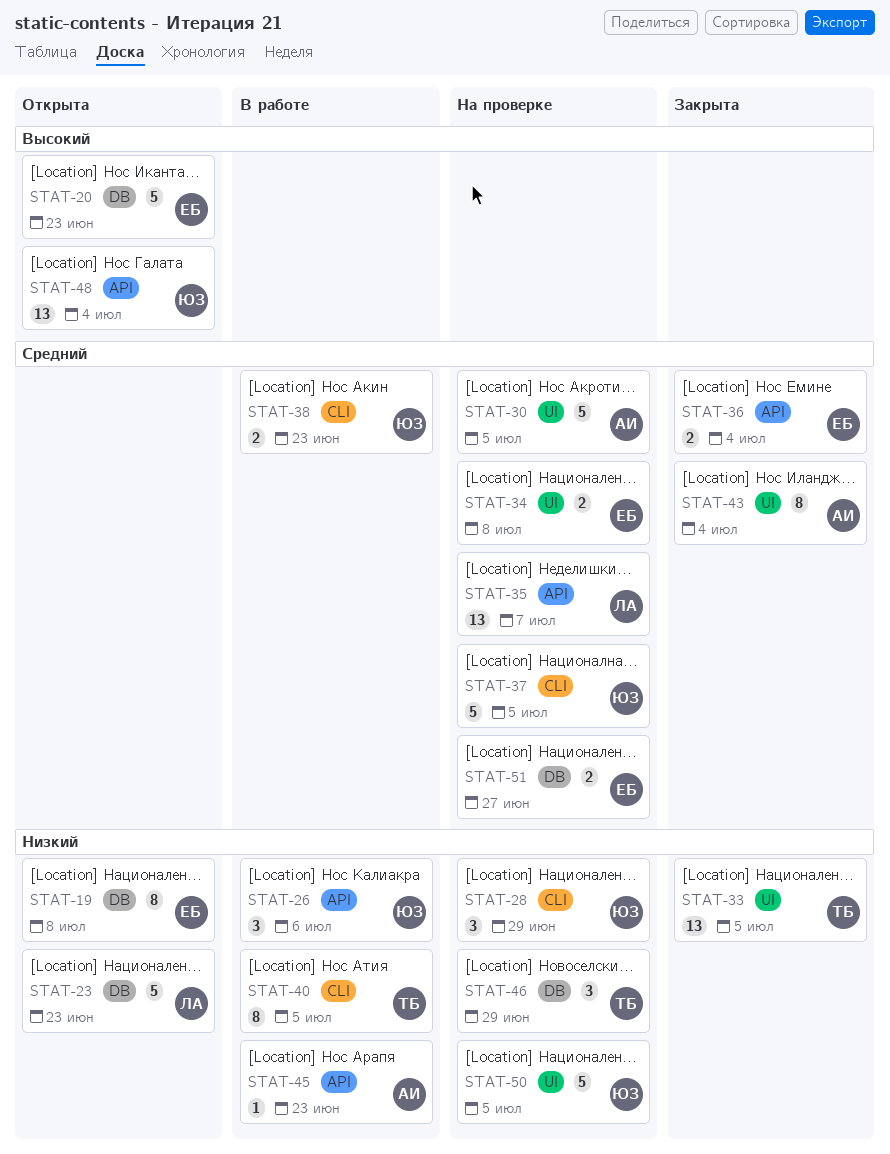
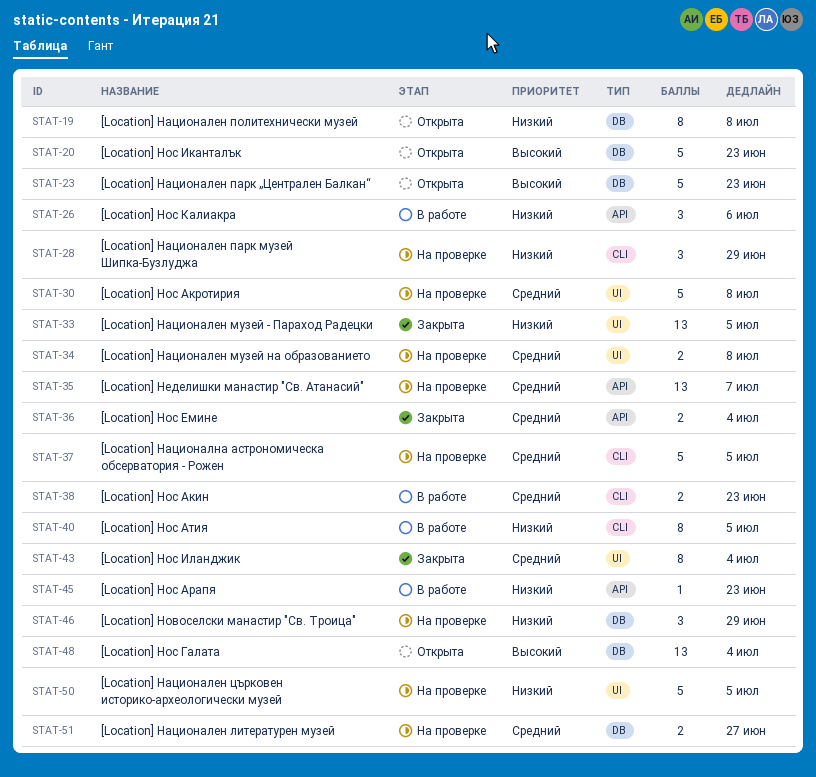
STAT-23, priority: Низкий -> Высокий
STAT-30, due: Jul 5 -> Jul 8
STAT-48, label: API -> DB

